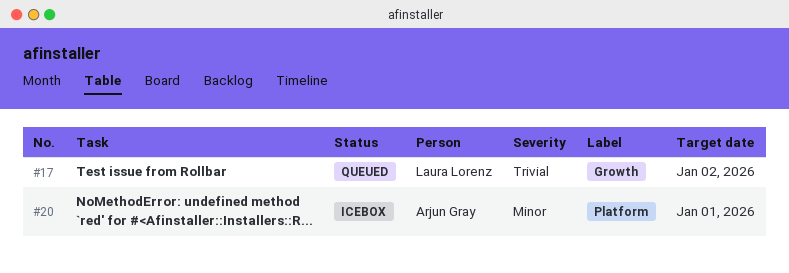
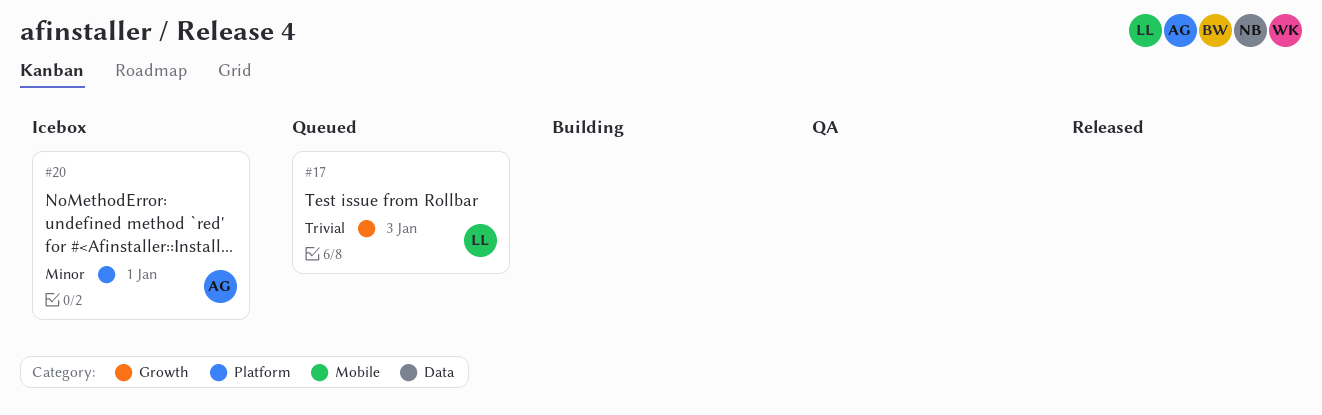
#17, due: Jan 2 -> Jan 3

